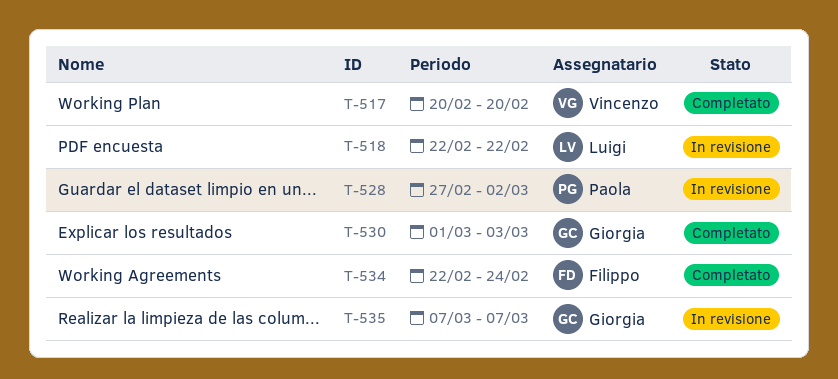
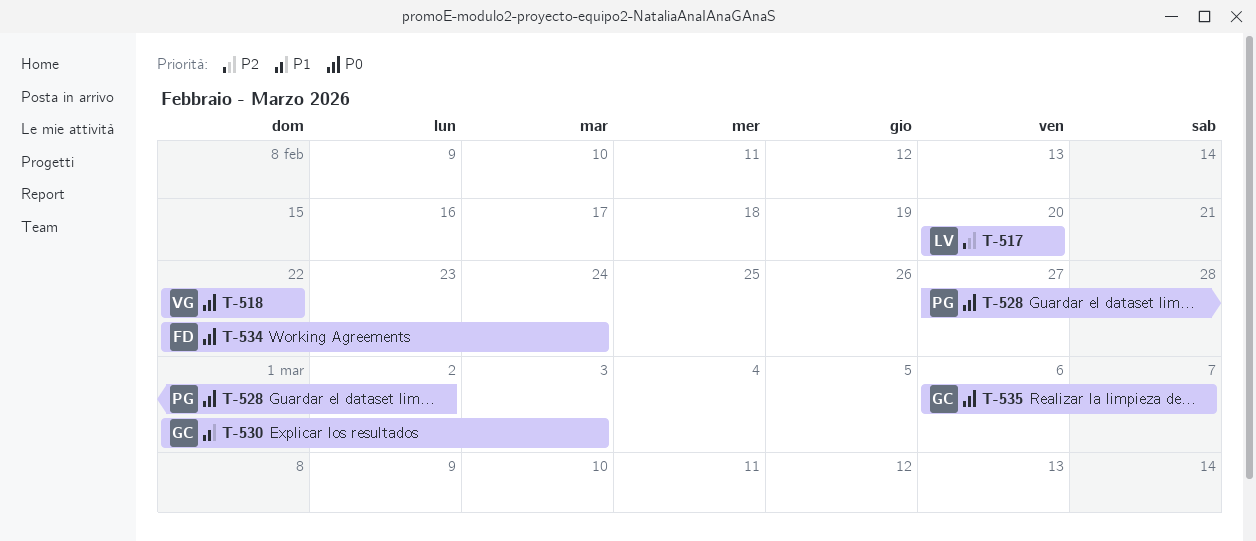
T-517, owner: Vincenzo -> Luigi
T-518, owner: Luigi -> Vincenzo
T-535, start: Mar 7 -> Mar 6

